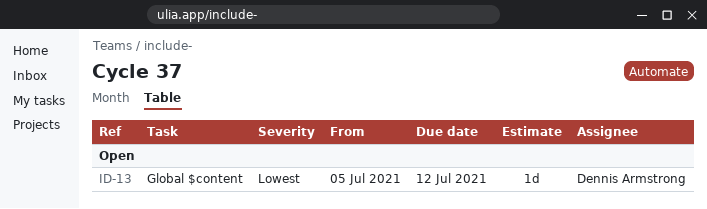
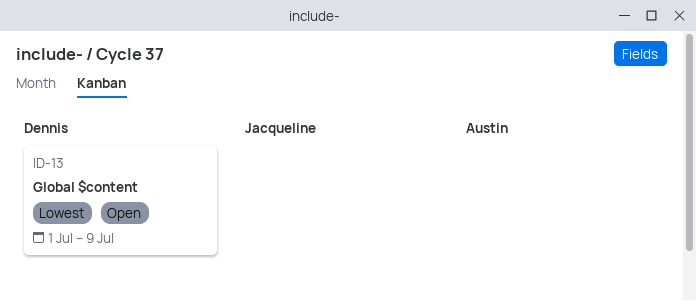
ID-13, start: Jul 5 -> Jul 1
ID-13, due: Jul 12 -> Jul 9

